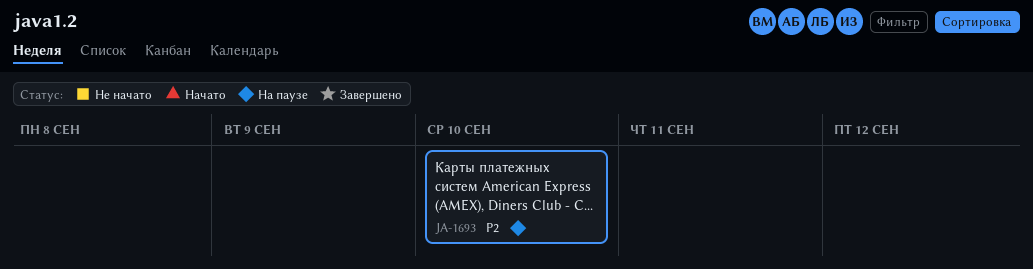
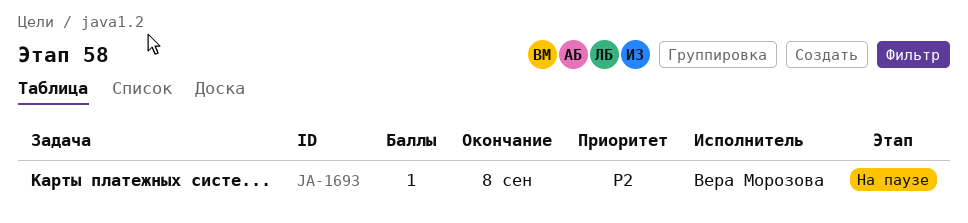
JA-1693, due: Sep 10 -> Sep 8

